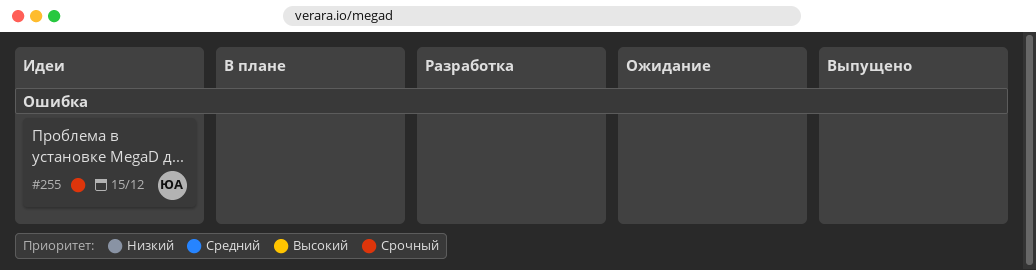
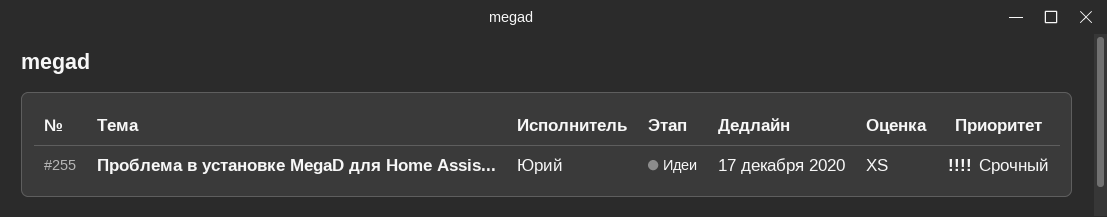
#255, due: Dec 15 -> Dec 17

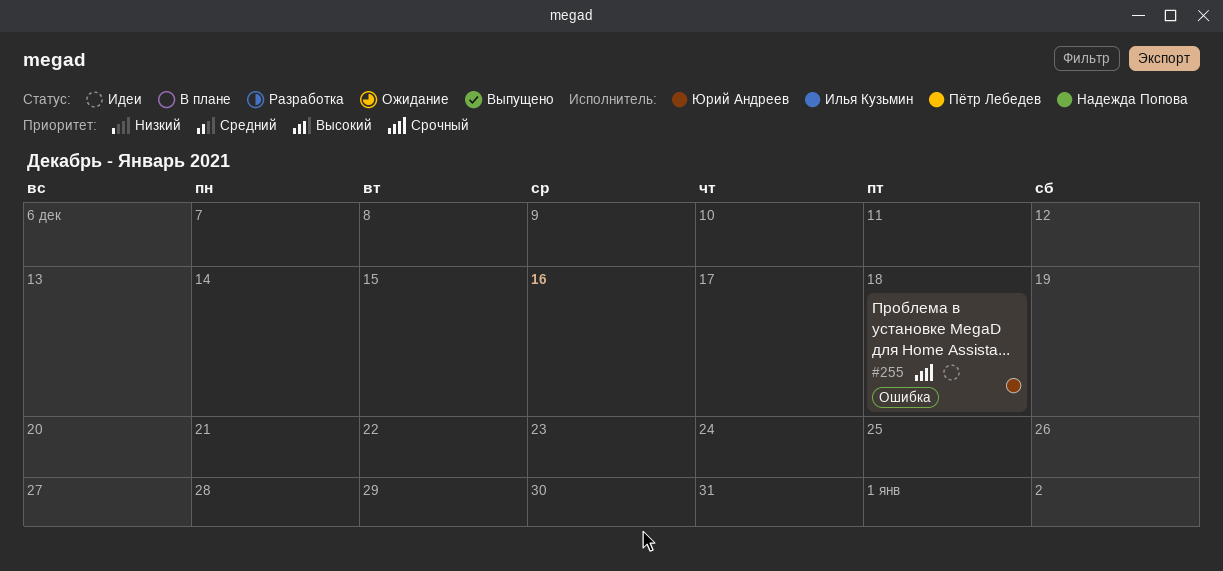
#255, due: Dec 17 -> Dec 18

